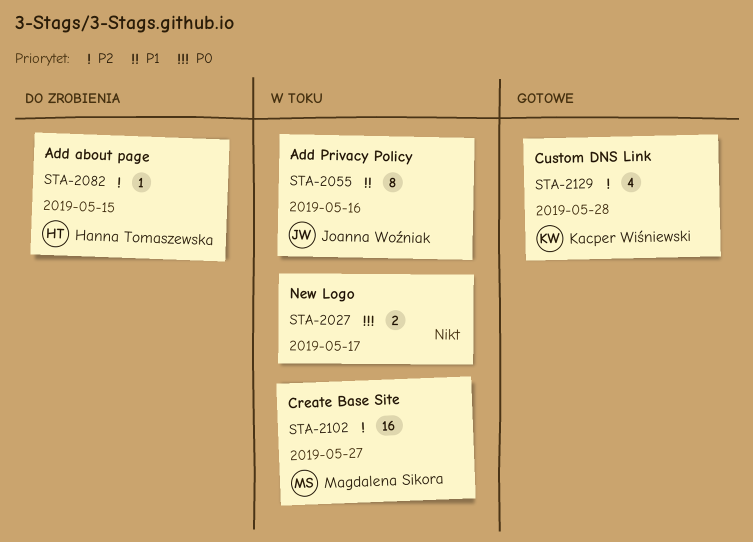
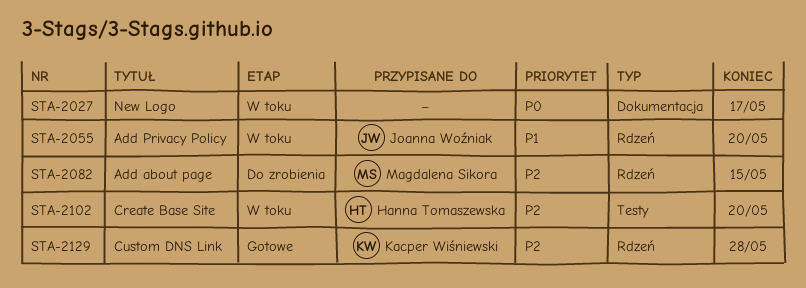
STA-2055, due: May 16 -> May 20
STA-2082, owner: Hanna Tomaszewska -> Magdalena Sikora
STA-2102, owner: Magdalena Sikora -> Hanna Tomaszewska
STA-2102, due: May 27 -> May 20

